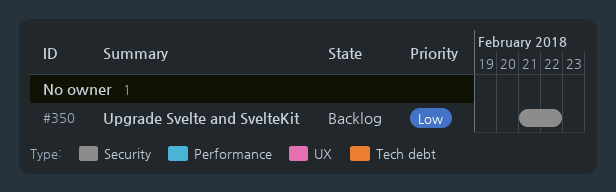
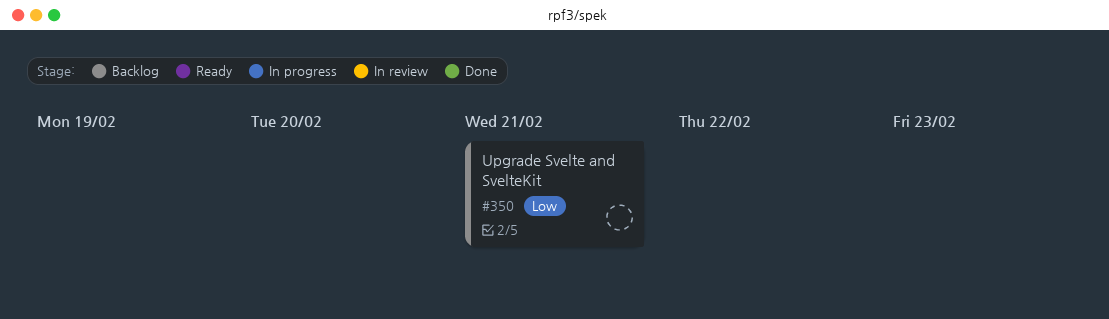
#350, due: Feb 22 -> Feb 21

